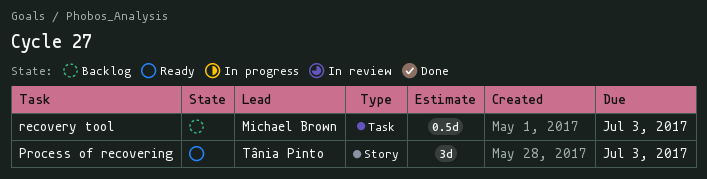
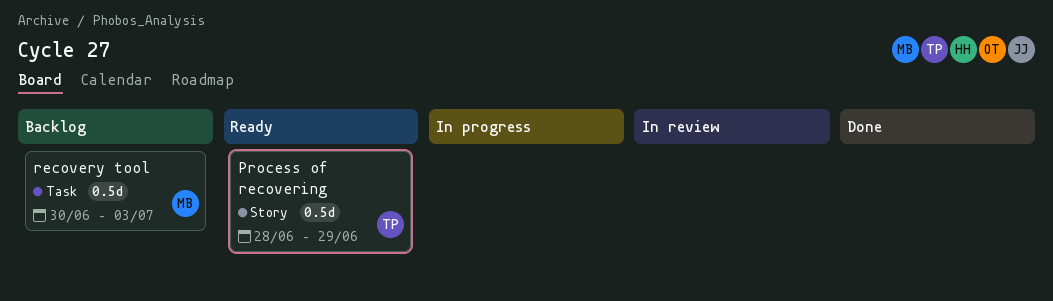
Process of recovering, estimate: 3d -> 0.5d
Process of recovering, due: Jul 3 -> Jun 29

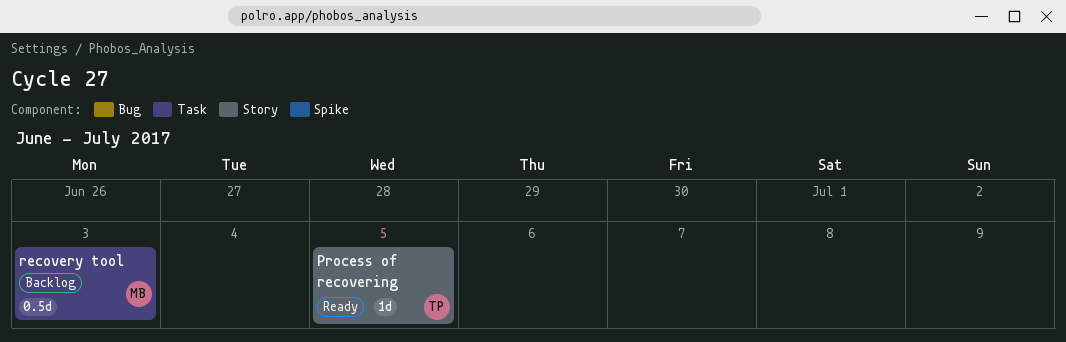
Process of recovering, estimate: 0.5d -> 1d
Process of recovering, due: Jun 29 -> Jul 5

